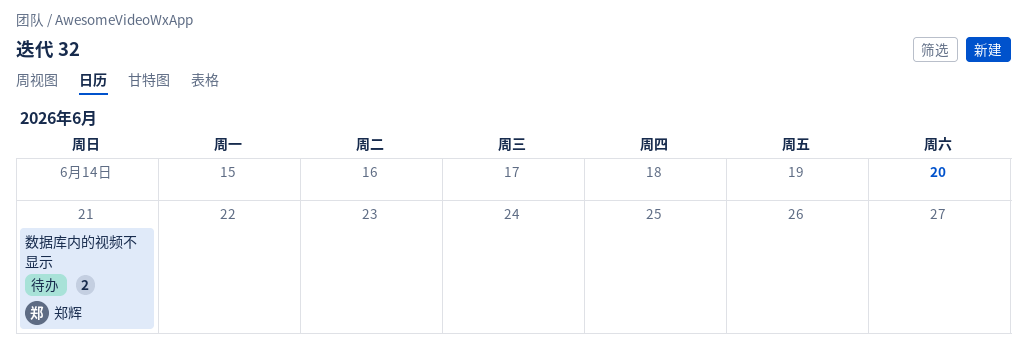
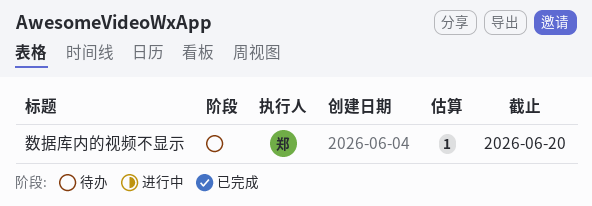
数据库内的视频不显示, estimate: 2 -> 1
数据库内的视频不显示, due: Jun 21 -> Jun 20

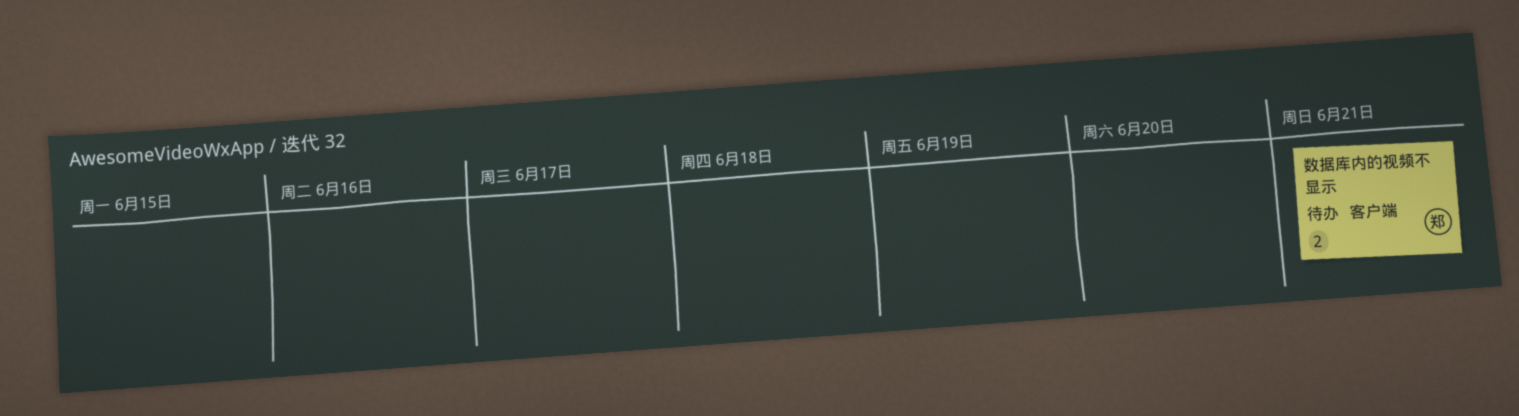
数据库内的视频不显示, estimate: 1 -> 2
数据库内的视频不显示, due: Jun 20 -> Jun 21

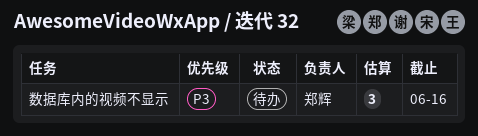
数据库内的视频不显示, estimate: 2 -> 3
数据库内的视频不显示, due: Jun 21 -> Jun 16

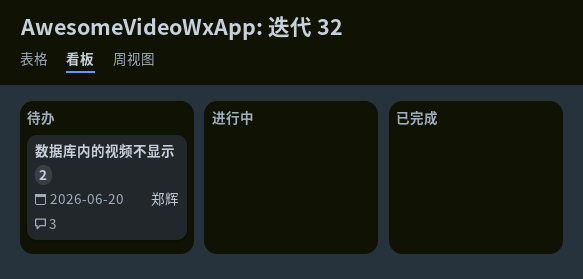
数据库内的视频不显示, estimate: 3 -> 2
数据库内的视频不显示, due: Jun 16 -> Jun 20

